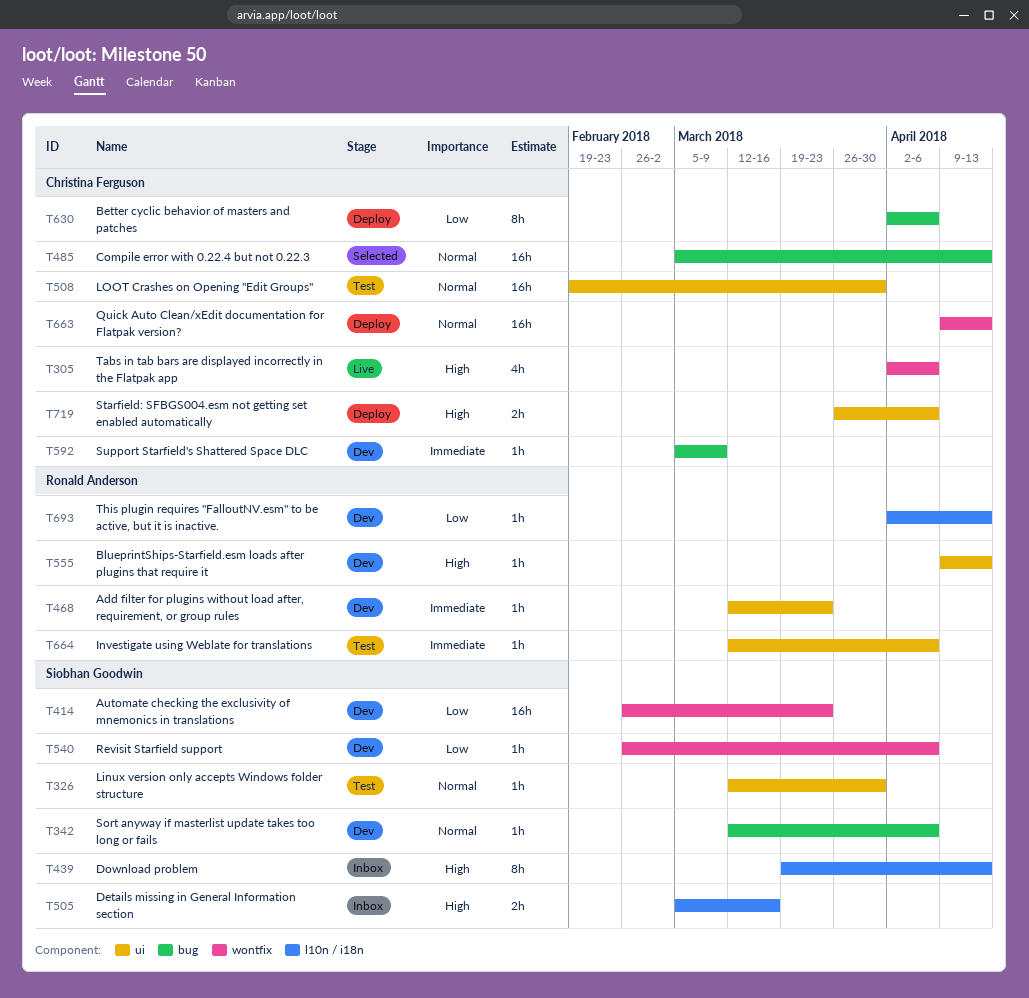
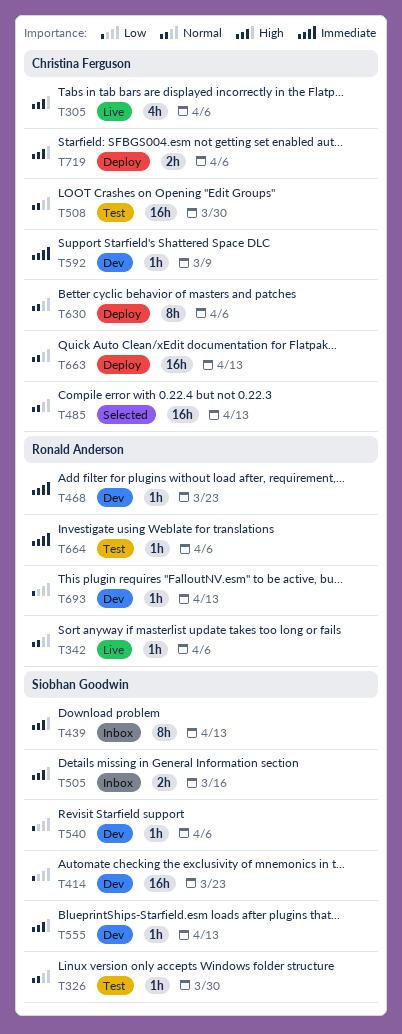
T342, status: Dev -> Live
T342, owner: Siobhan Goodwin -> Ronald Anderson
T555, owner: Ronald Anderson -> Siobhan Goodwin
T630, priority: Low -> Normal

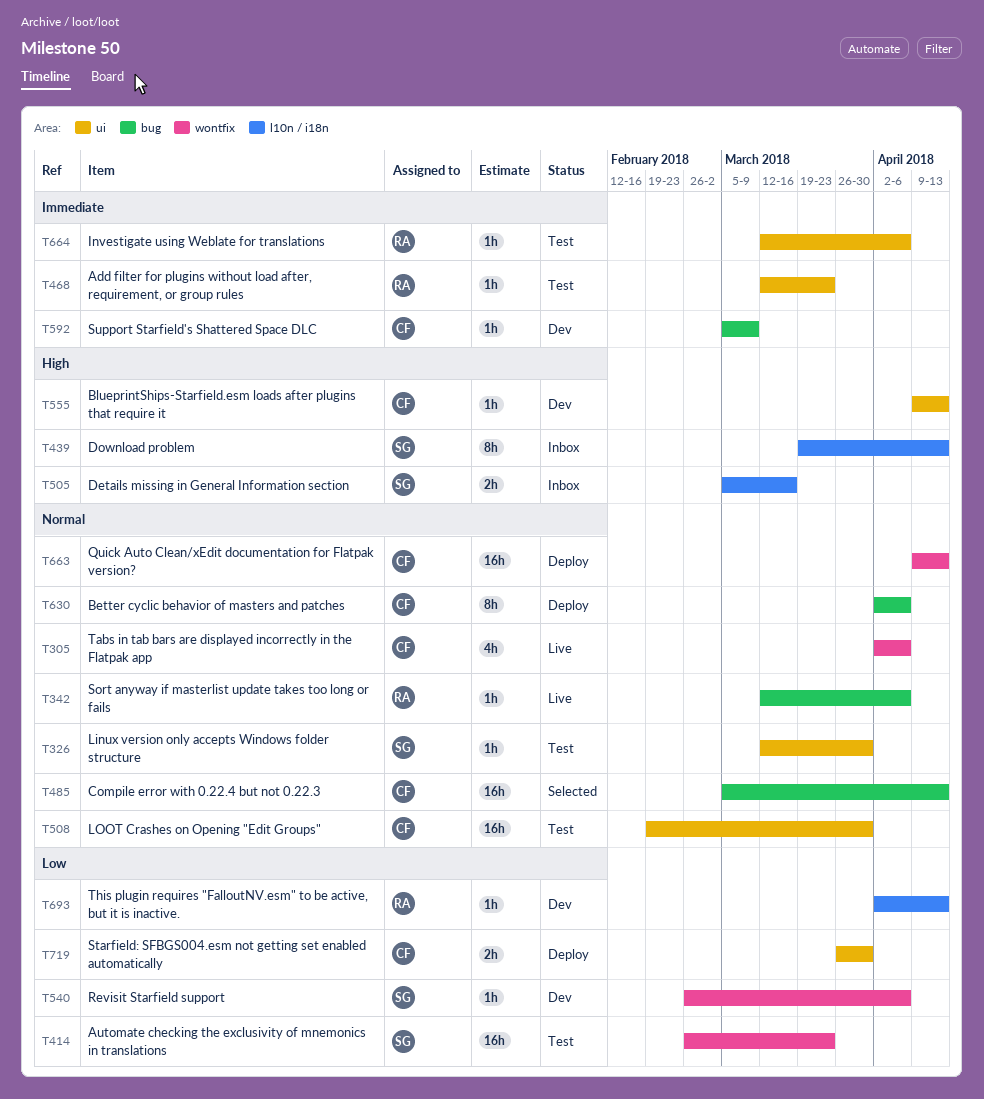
T305, priority: High -> Normal
T414, status: Dev -> Test
T468, status: Dev -> Test
T555, owner: Siobhan Goodwin -> Christina Ferguson
T719, priority: High -> Low
T719, due: Apr 6 -> Mar 30

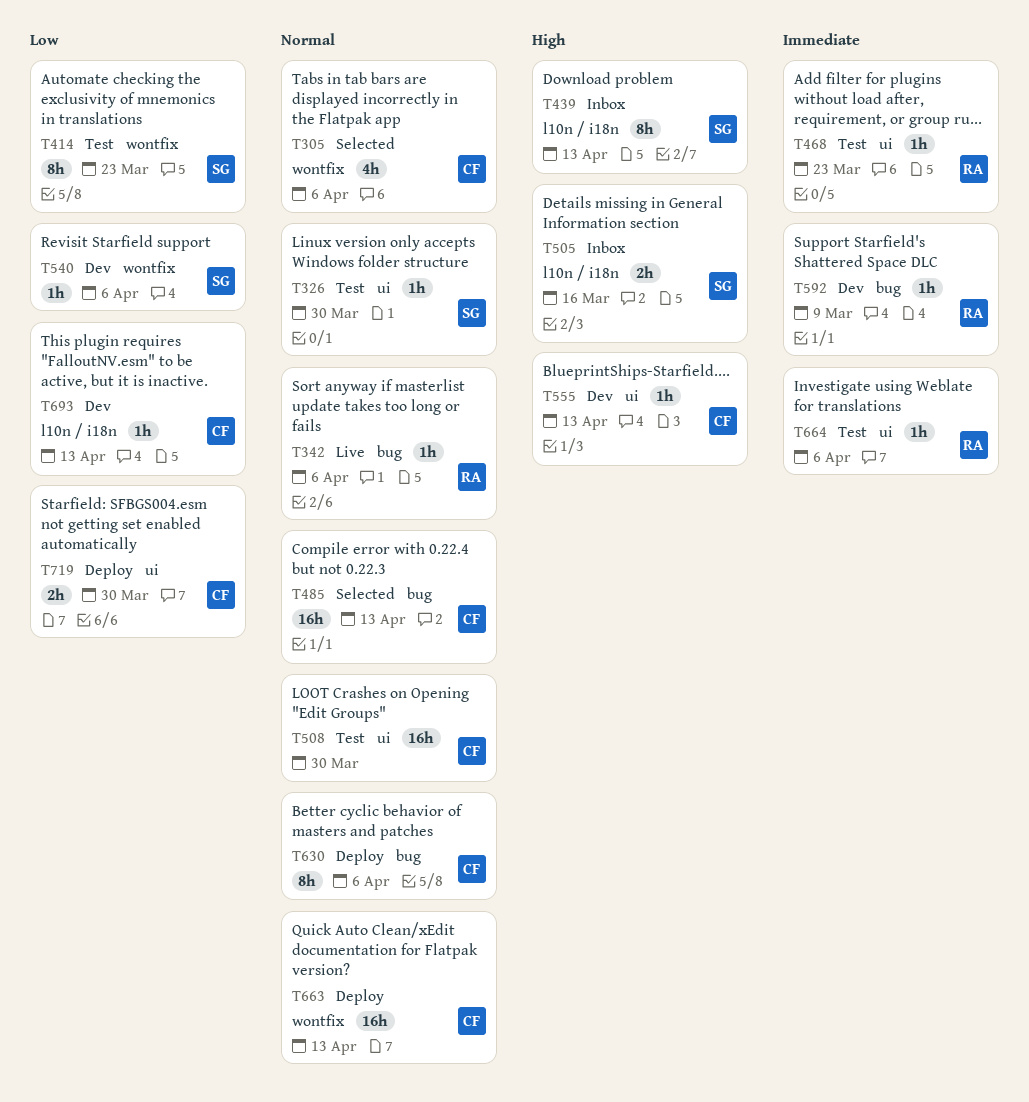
T305, status: Live -> Selected
T414, estimate: 16h -> 8h
T592, owner: CF -> RA
T693, owner: RA -> CF

